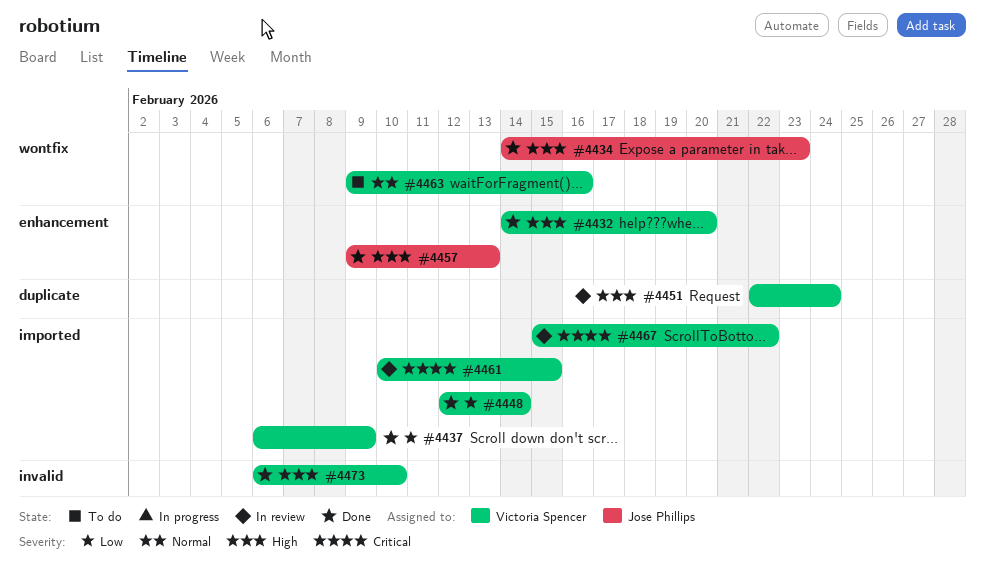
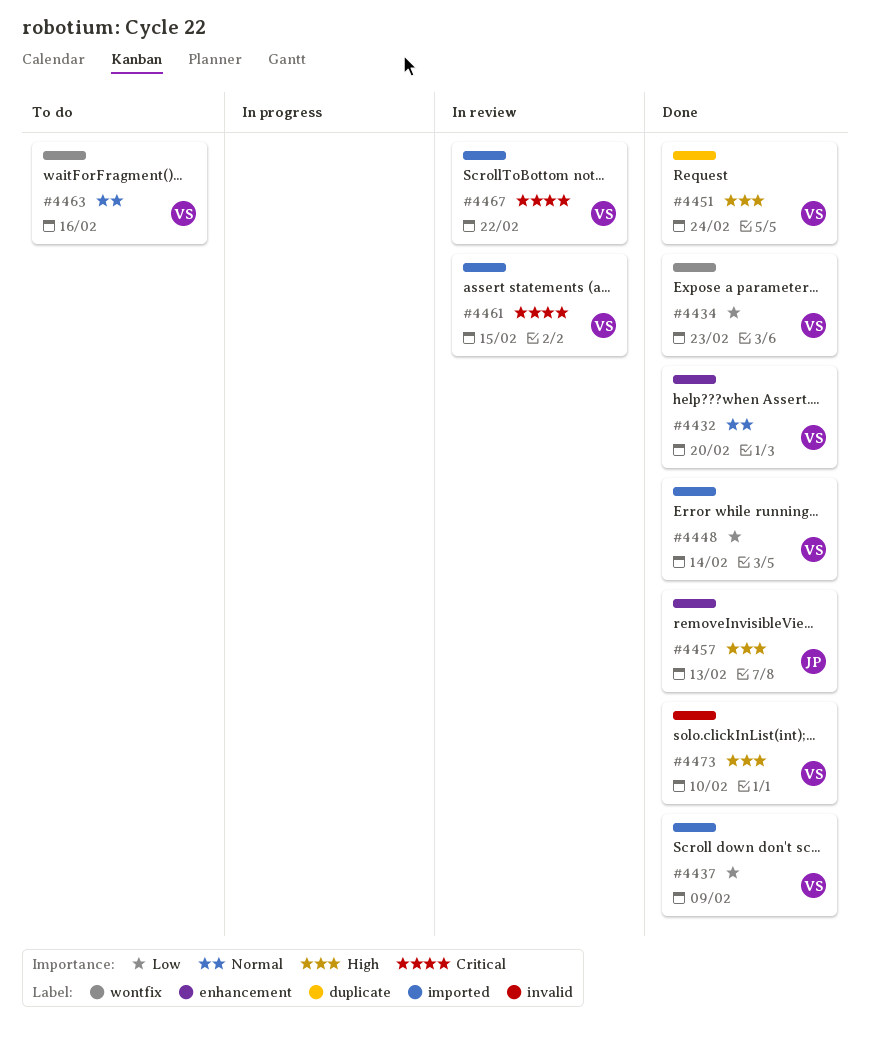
#4432, priority: High -> Normal
#4434, owner: Jose Phillips -> Victoria Spencer
#4434, priority: High -> Low
#4451, status: In review -> Done

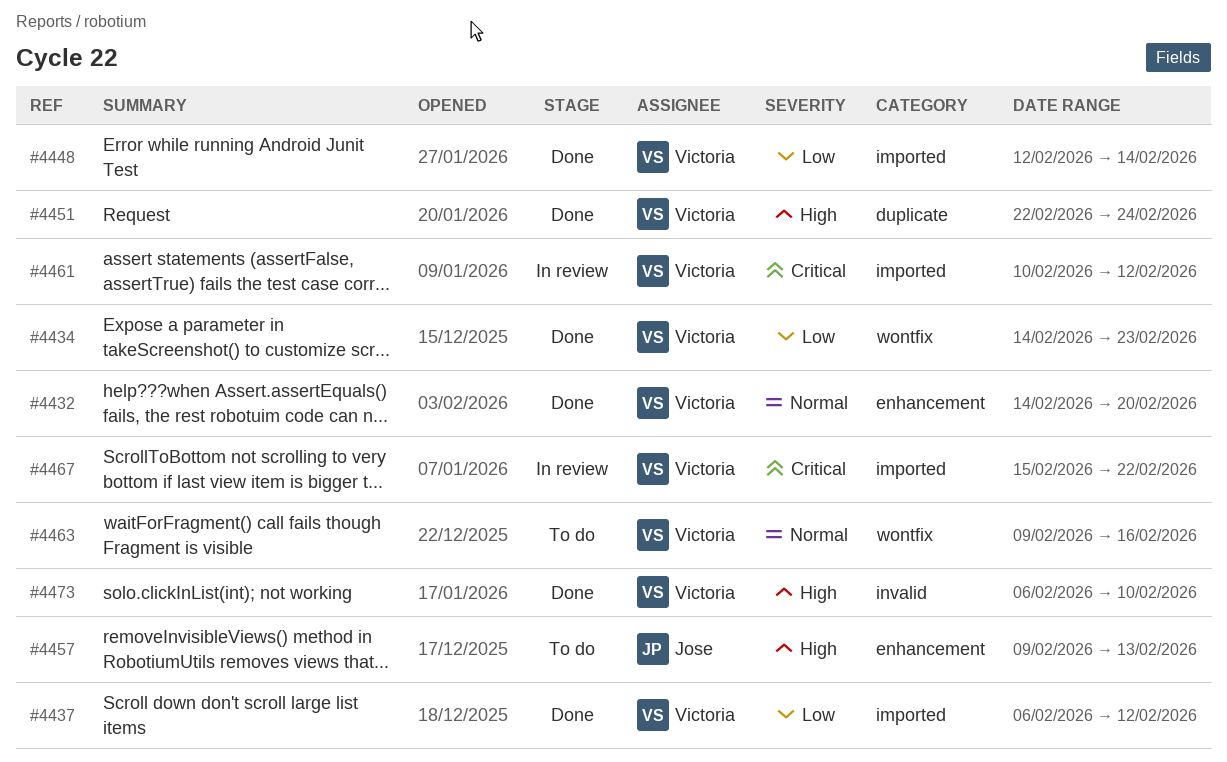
#4437, due: Feb 9 -> Feb 12
#4457, status: Done -> To do
#4461, due: Feb 15 -> Feb 12

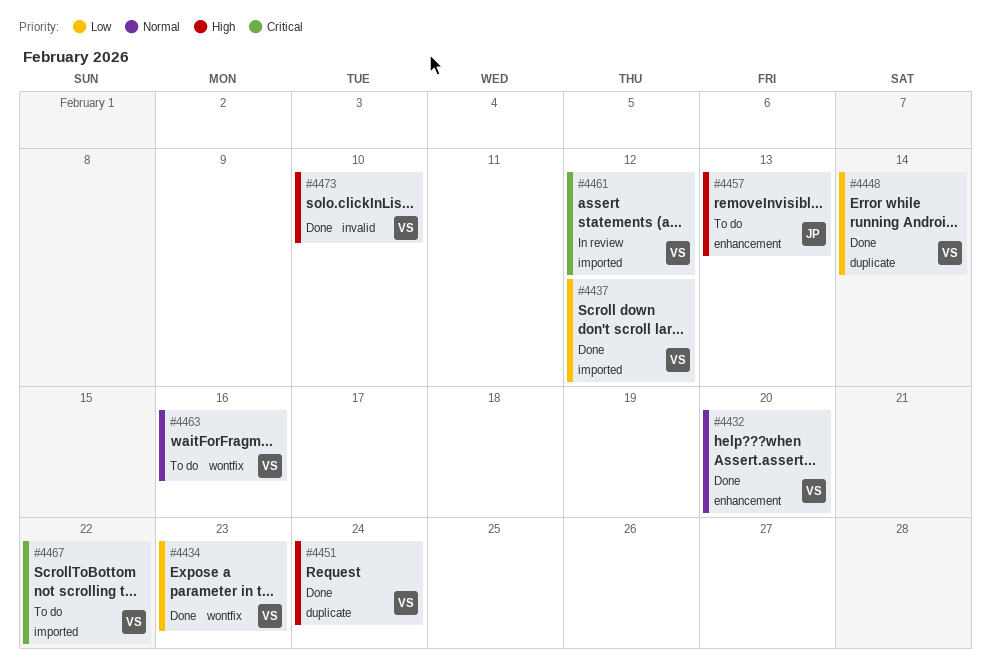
#4448, label: imported -> duplicate
#4467, status: In review -> To do

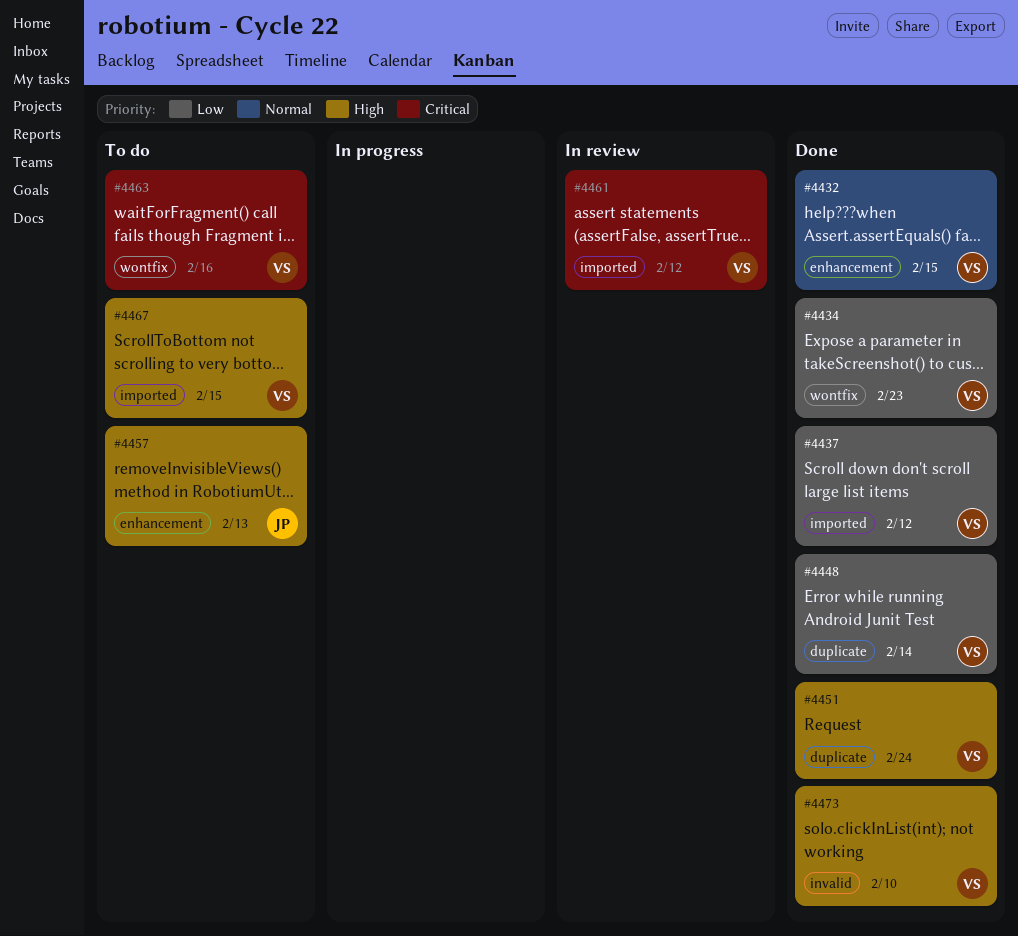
#4432, due: Feb 20 -> Feb 15
#4463, priority: Normal -> Critical
#4467, priority: Critical -> High
#4467, due: Feb 22 -> Feb 15

